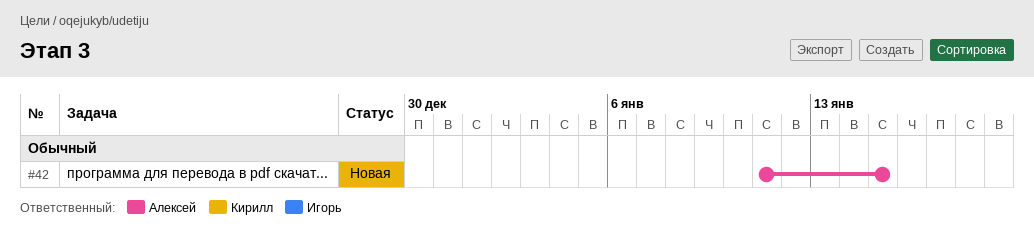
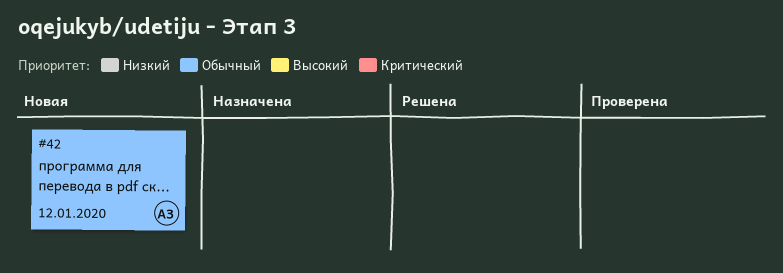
#42, due: Jan 15 -> Jan 12

